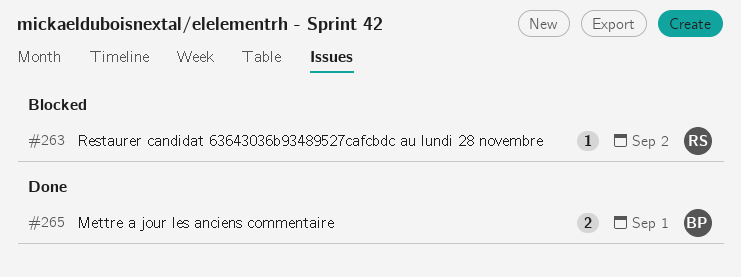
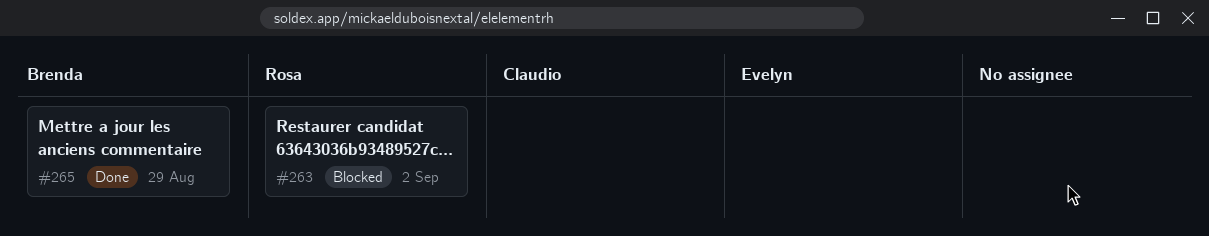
#265, due: Sep 1 -> Aug 29

